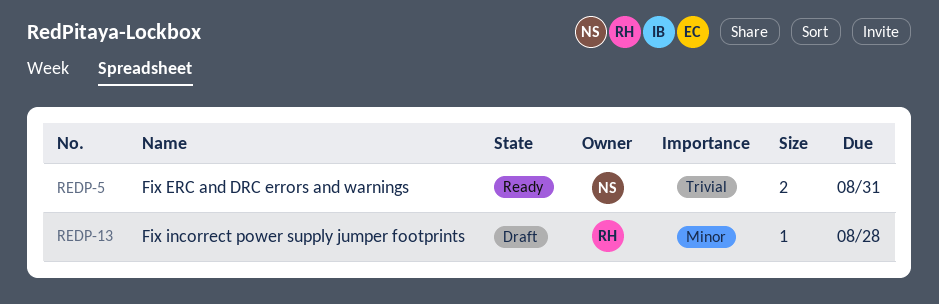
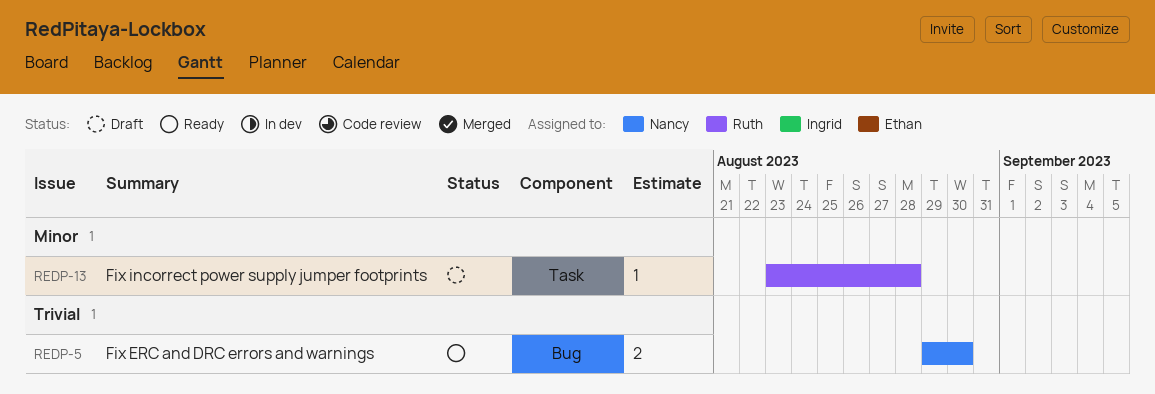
REDP-5, due: Aug 31 -> Aug 30

